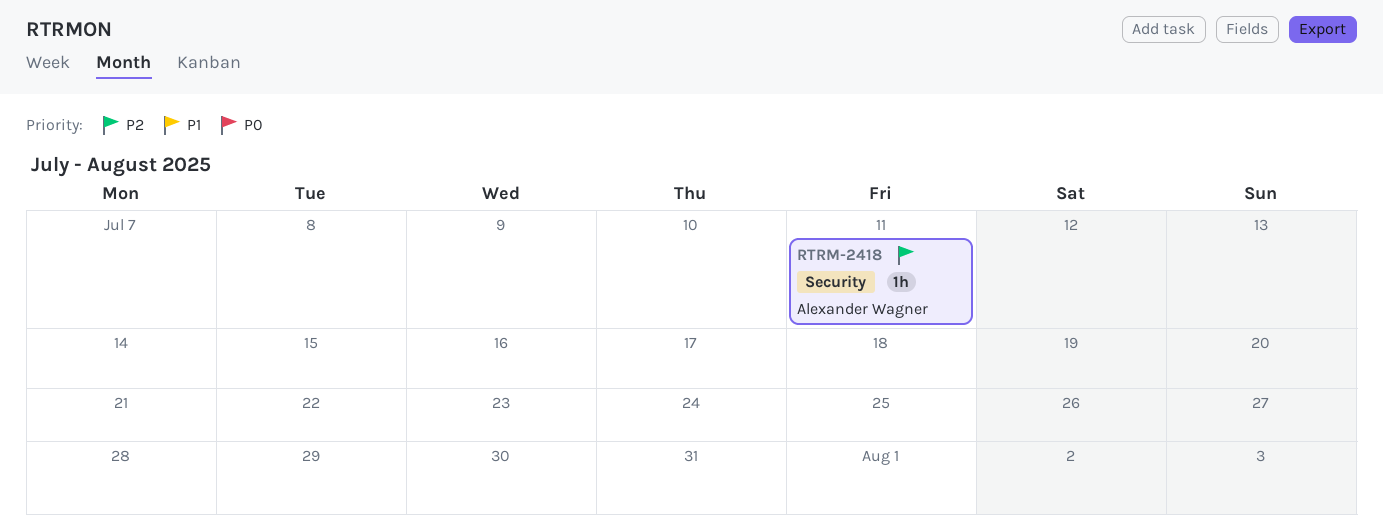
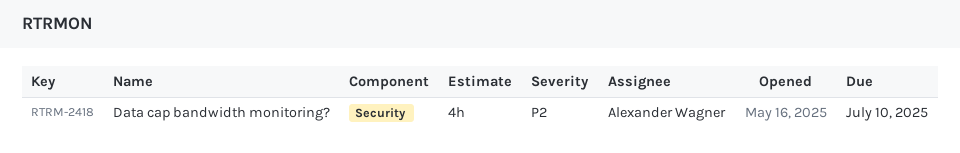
RTRM-2418, estimate: 1h -> 4h
RTRM-2418, due: Jul 11 -> Jul 10

